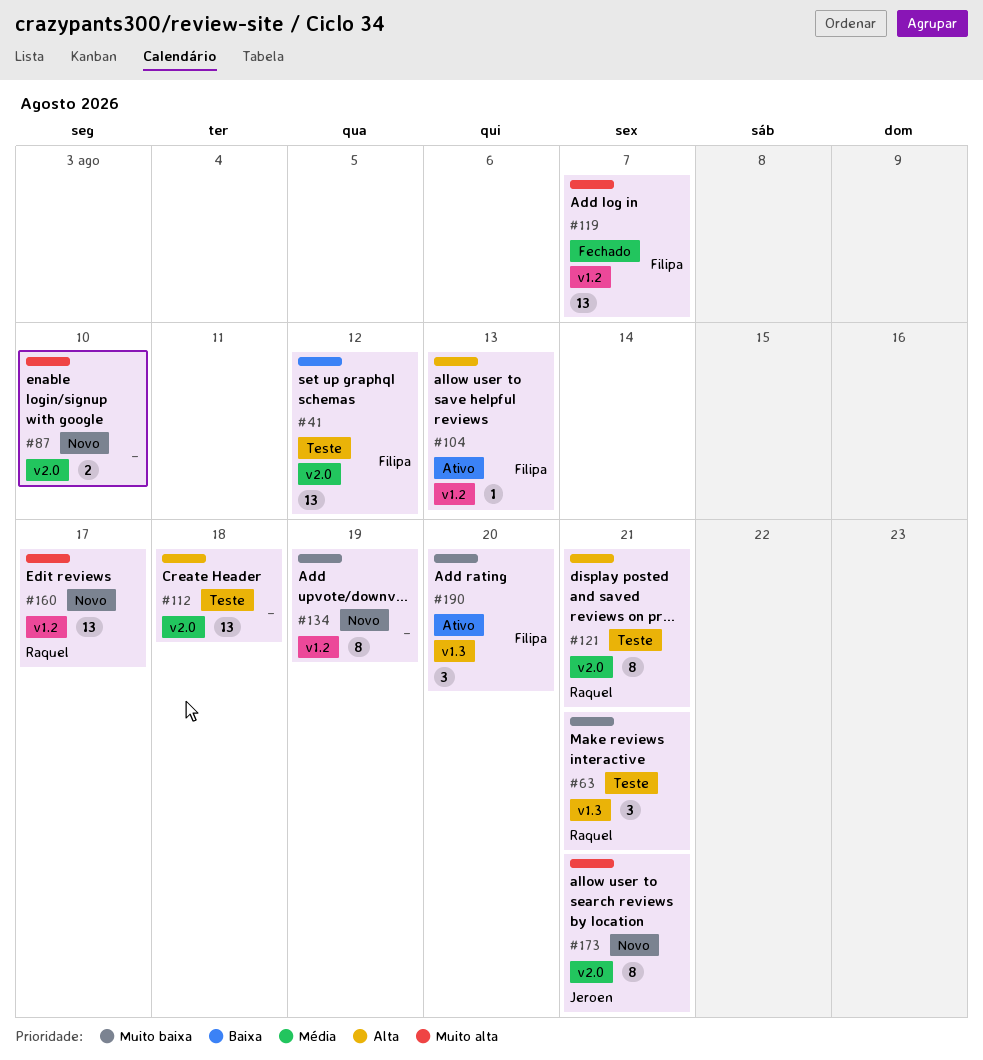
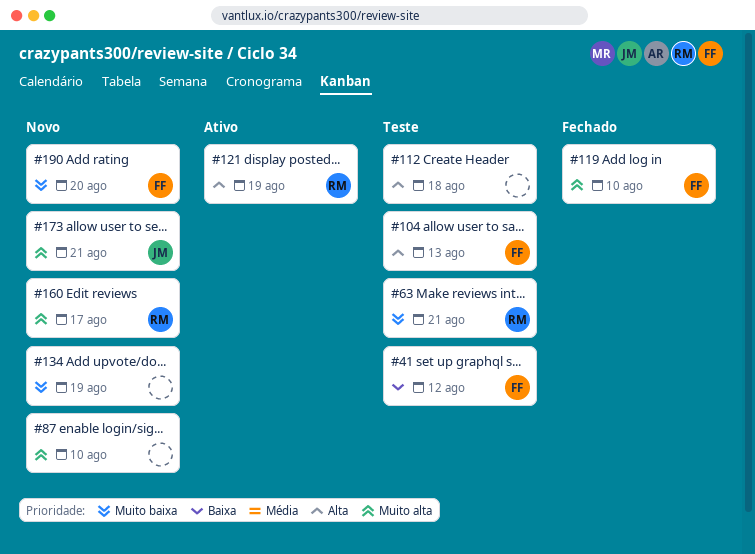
#104, status: Ativo -> Teste
#119, due: Aug 7 -> Aug 10
#121, status: Teste -> Ativo
#121, due: Aug 21 -> Aug 19
#190, status: Ativo -> Novo

